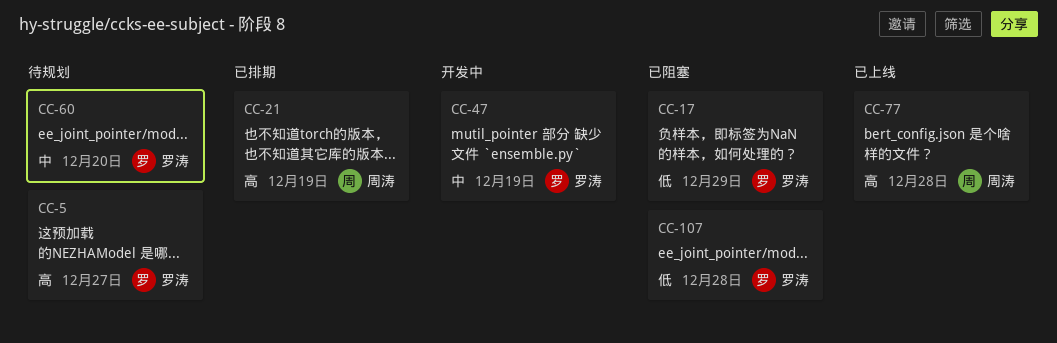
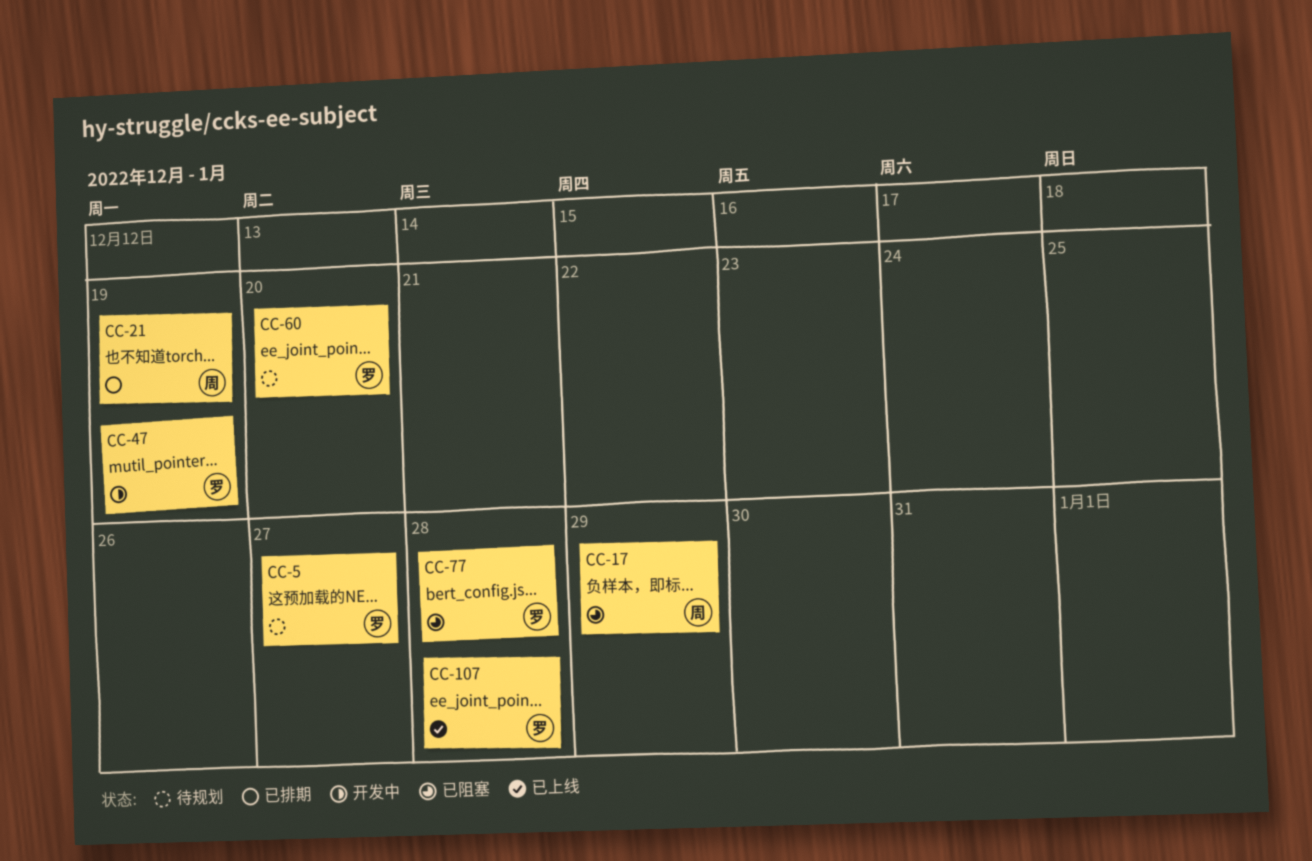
CC-17, owner: 罗涛 -> 周涛
CC-77, status: 已上线 -> 已阻塞
CC-77, owner: 周涛 -> 罗涛
CC-107, status: 已阻塞 -> 已上线

